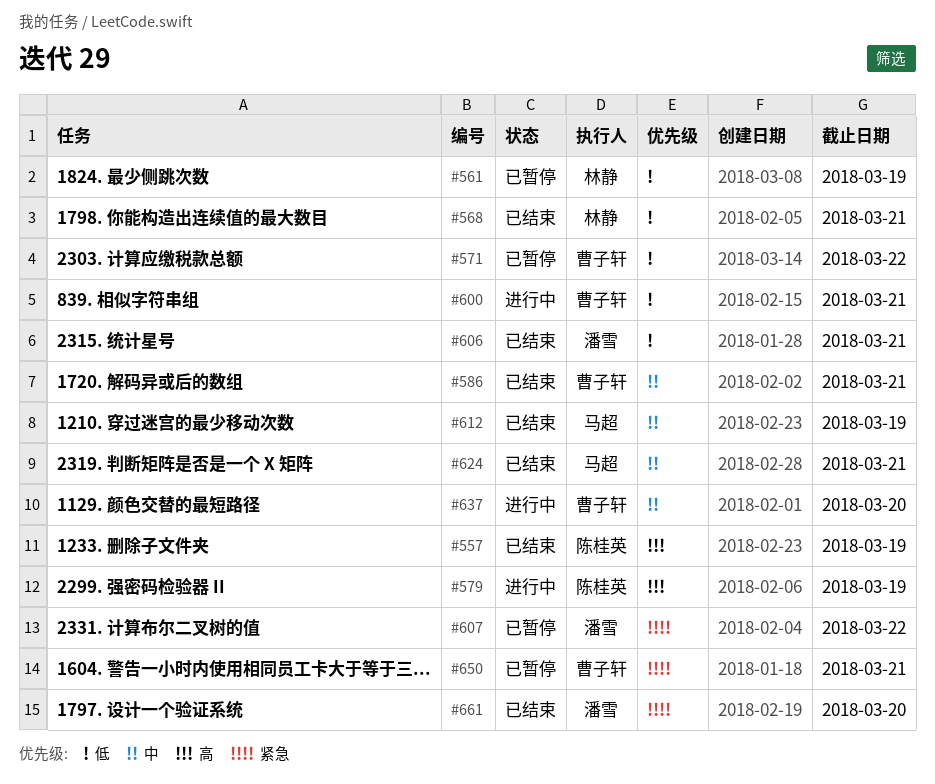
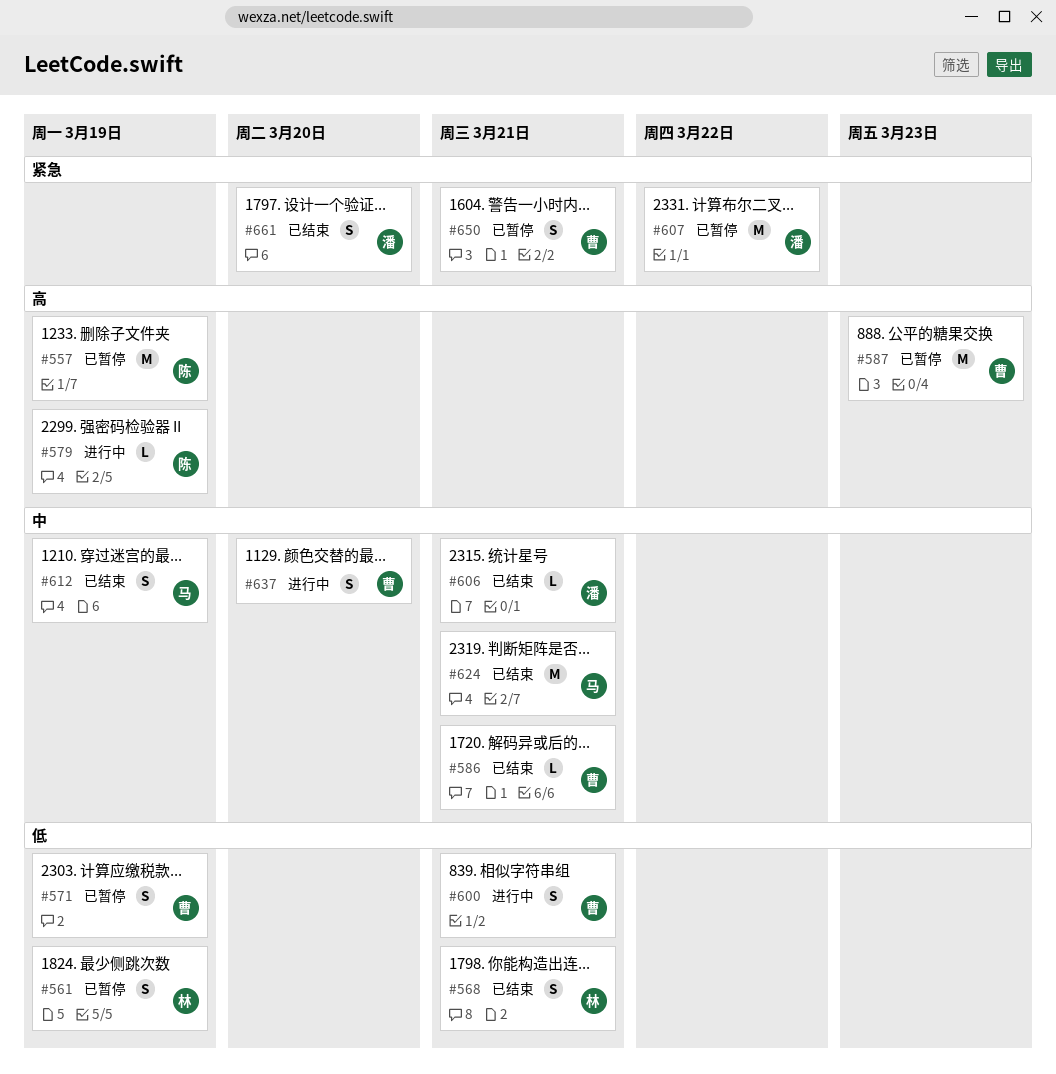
#557, status: 已结束 -> 已暂停
#571, due: Mar 22 -> Mar 19
#587: none -> present
#606, priority: 低 -> 中

